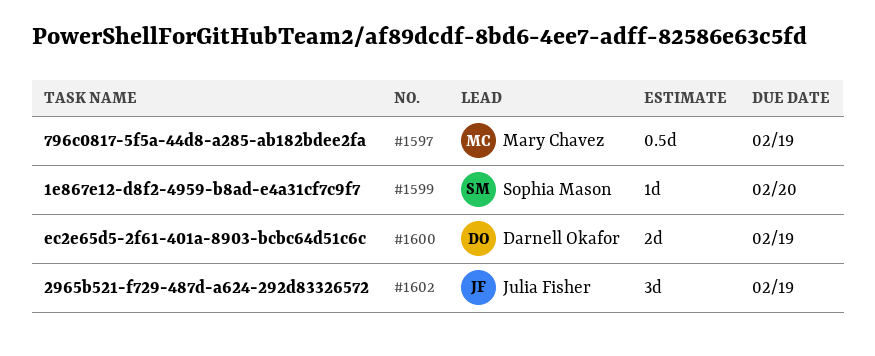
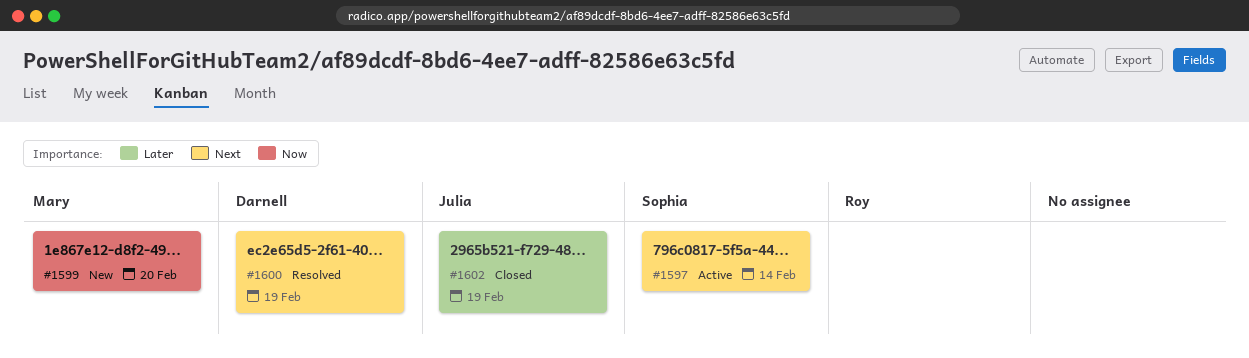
#1597, owner: Mary Chavez -> Sophia Mason
#1597, due: Feb 19 -> Feb 14
#1599, owner: Sophia Mason -> Mary Chavez

